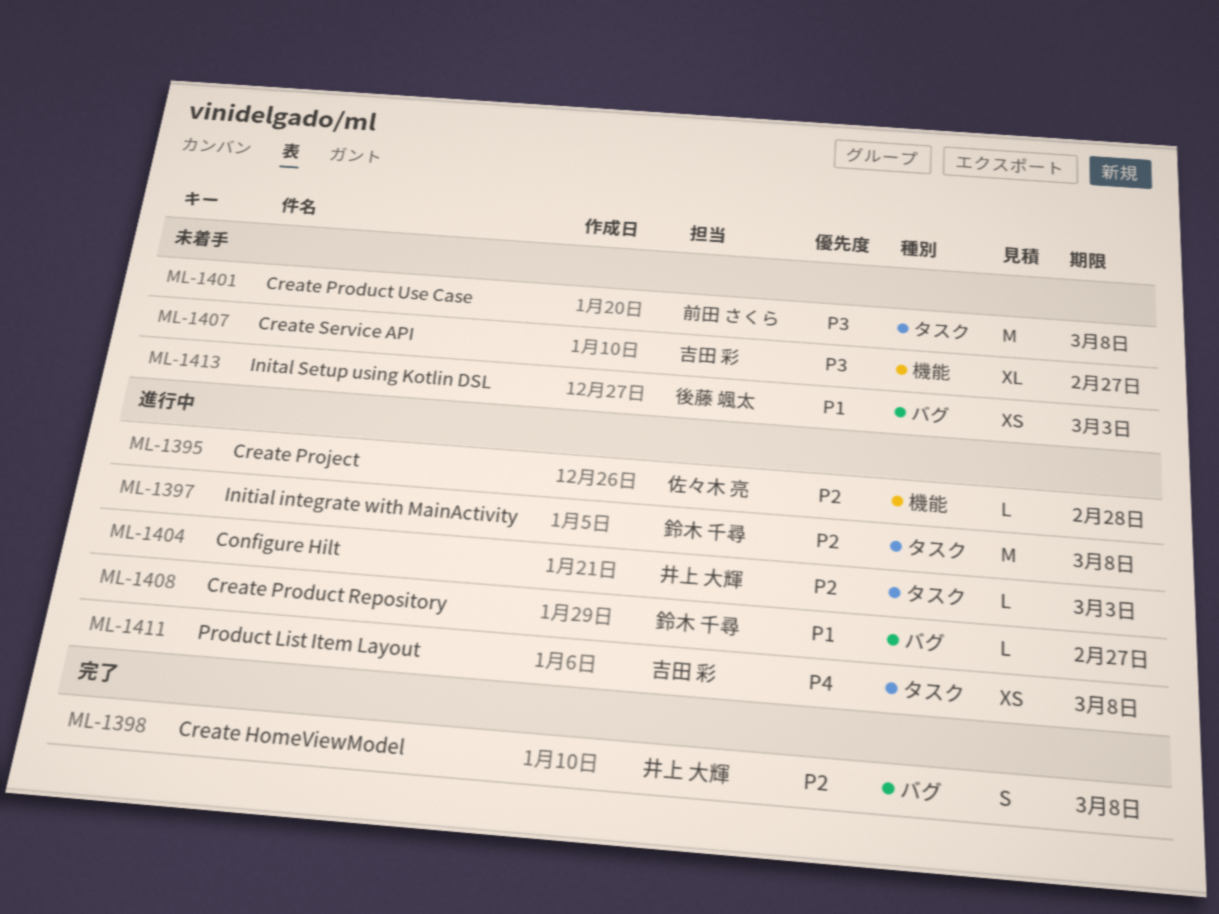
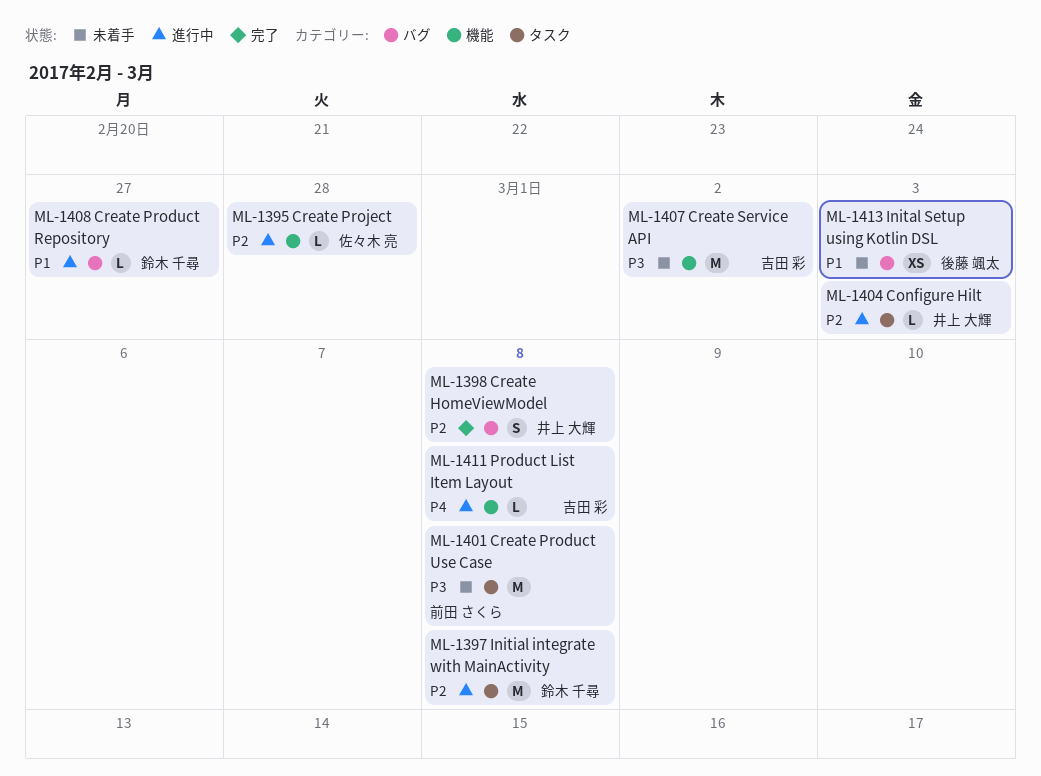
ML-1407, estimate: XL -> M
ML-1407, due: Feb 27 -> Mar 2
ML-1411, label: タスク -> 機能
ML-1411, estimate: XS -> L

